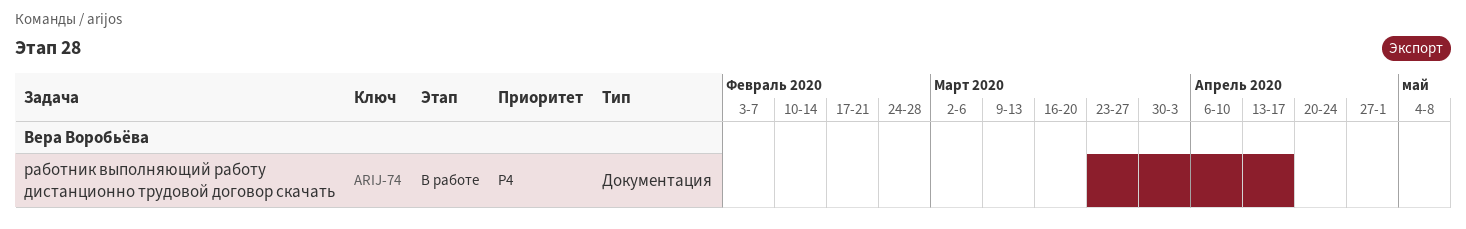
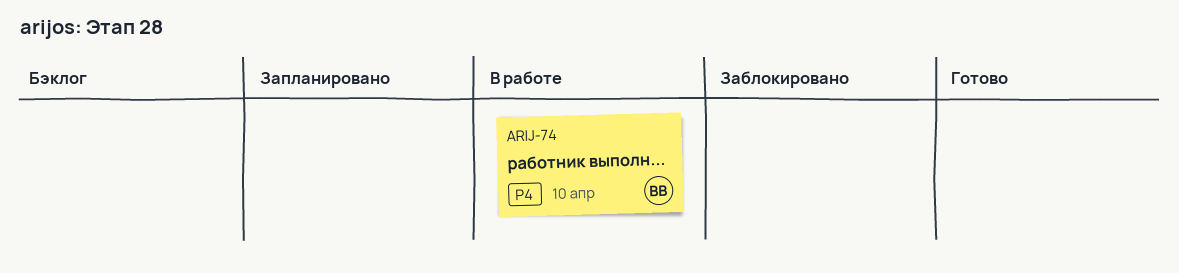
ARIJ-74, due: Apr 17 -> Apr 10

